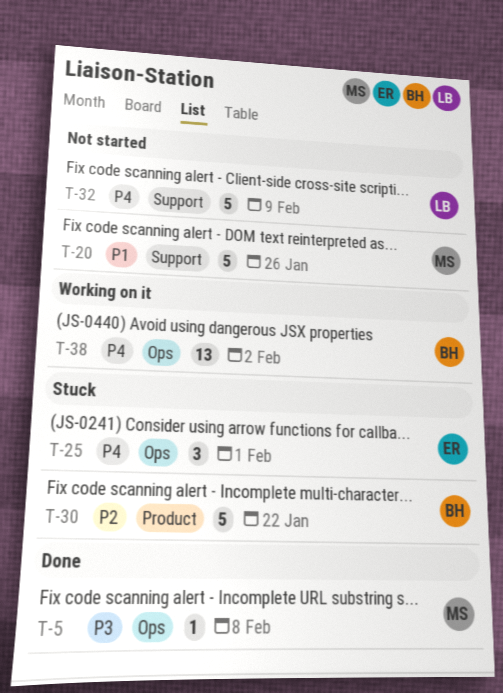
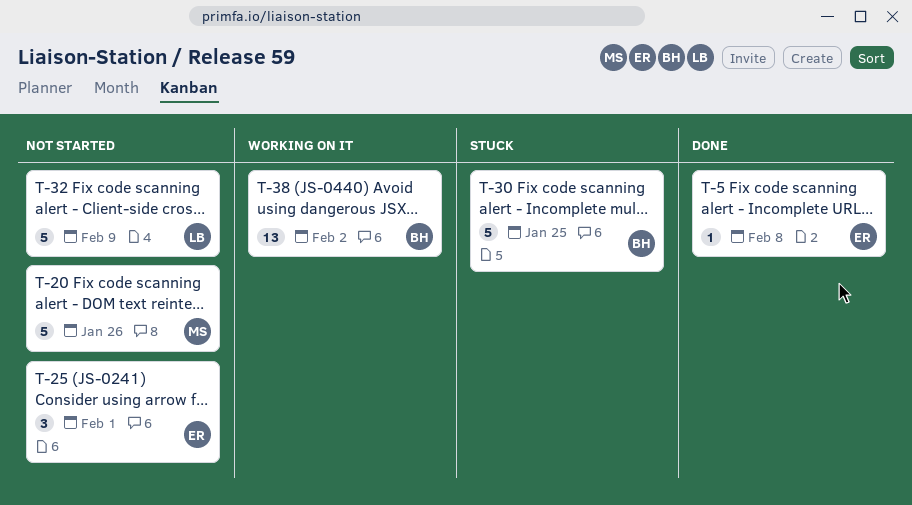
T-5, owner: MS -> ER
T-25, status: Stuck -> Not started
T-30, due: Jan 22 -> Jan 25

